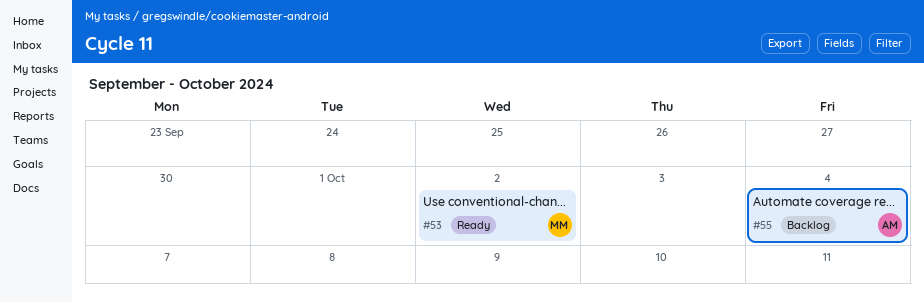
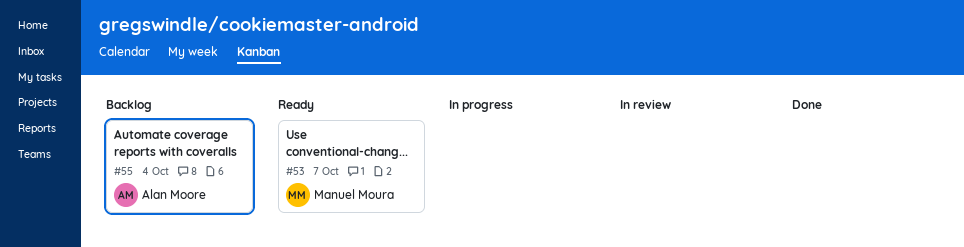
#53, due: Oct 2 -> Oct 7

